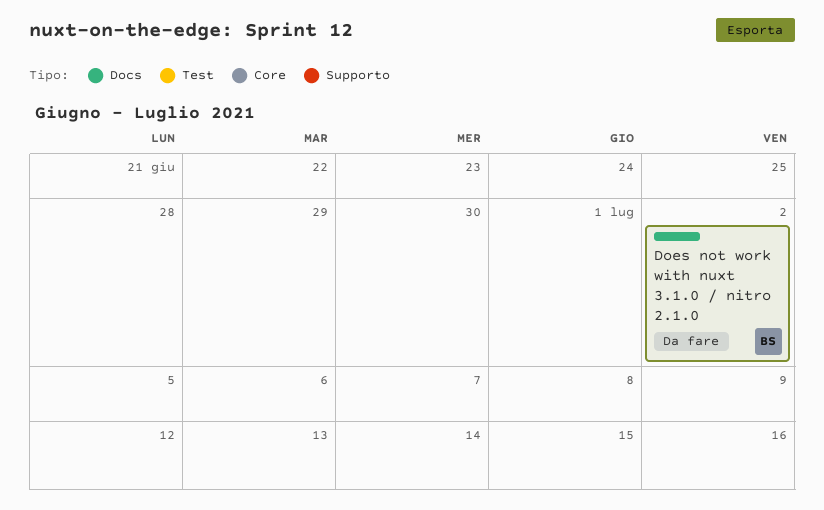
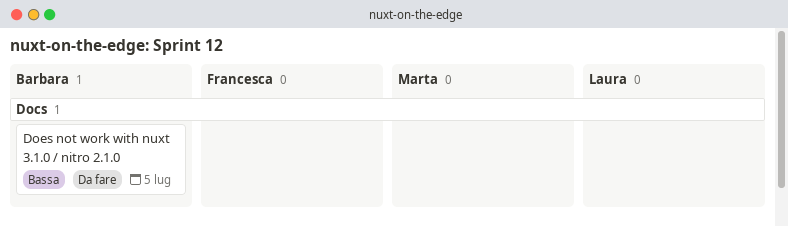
Does not work with nuxt 3.1.0 / nitro 2.1.0, due: Jul 2 -> Jul 5

